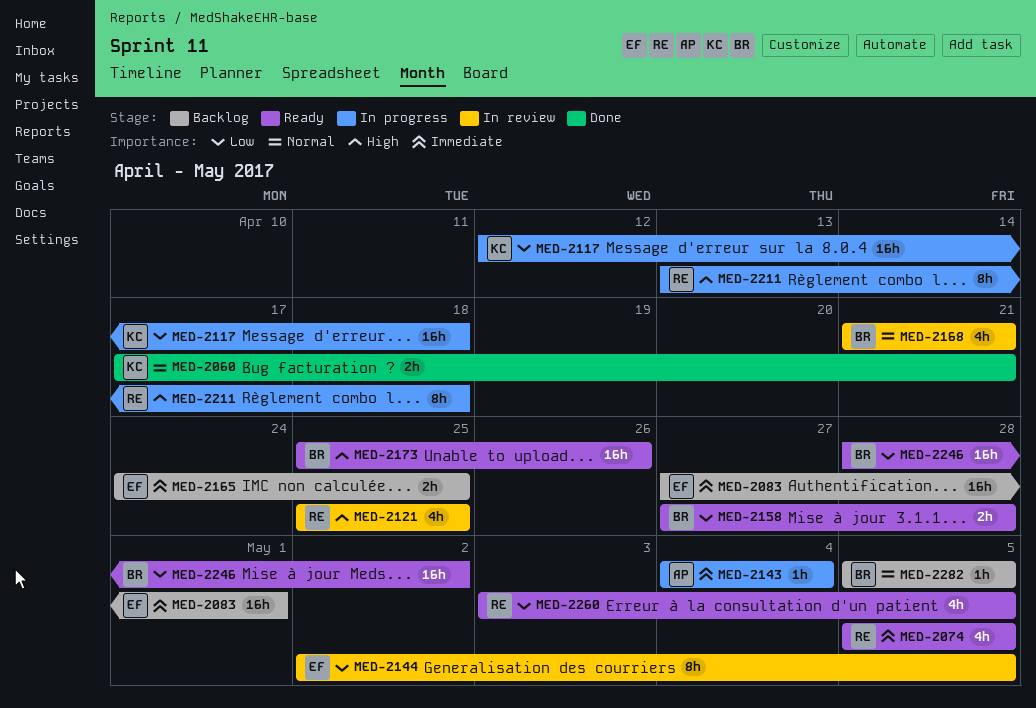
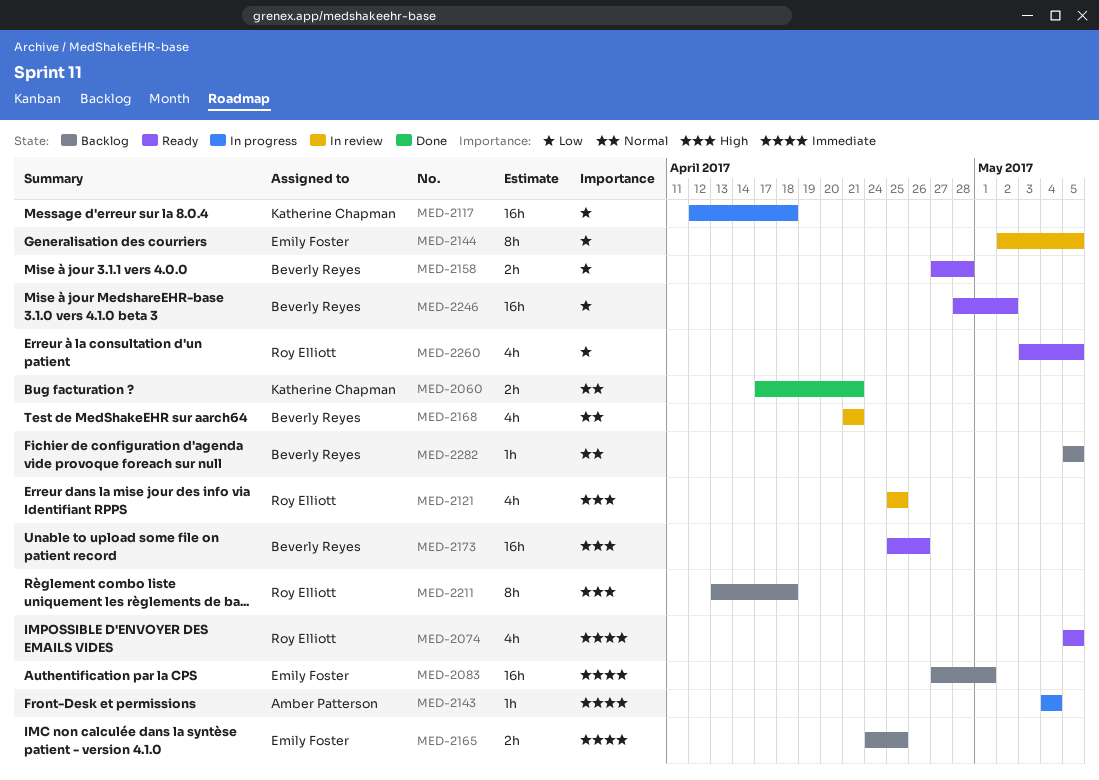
MED-2211, status: In progress -> Backlog

